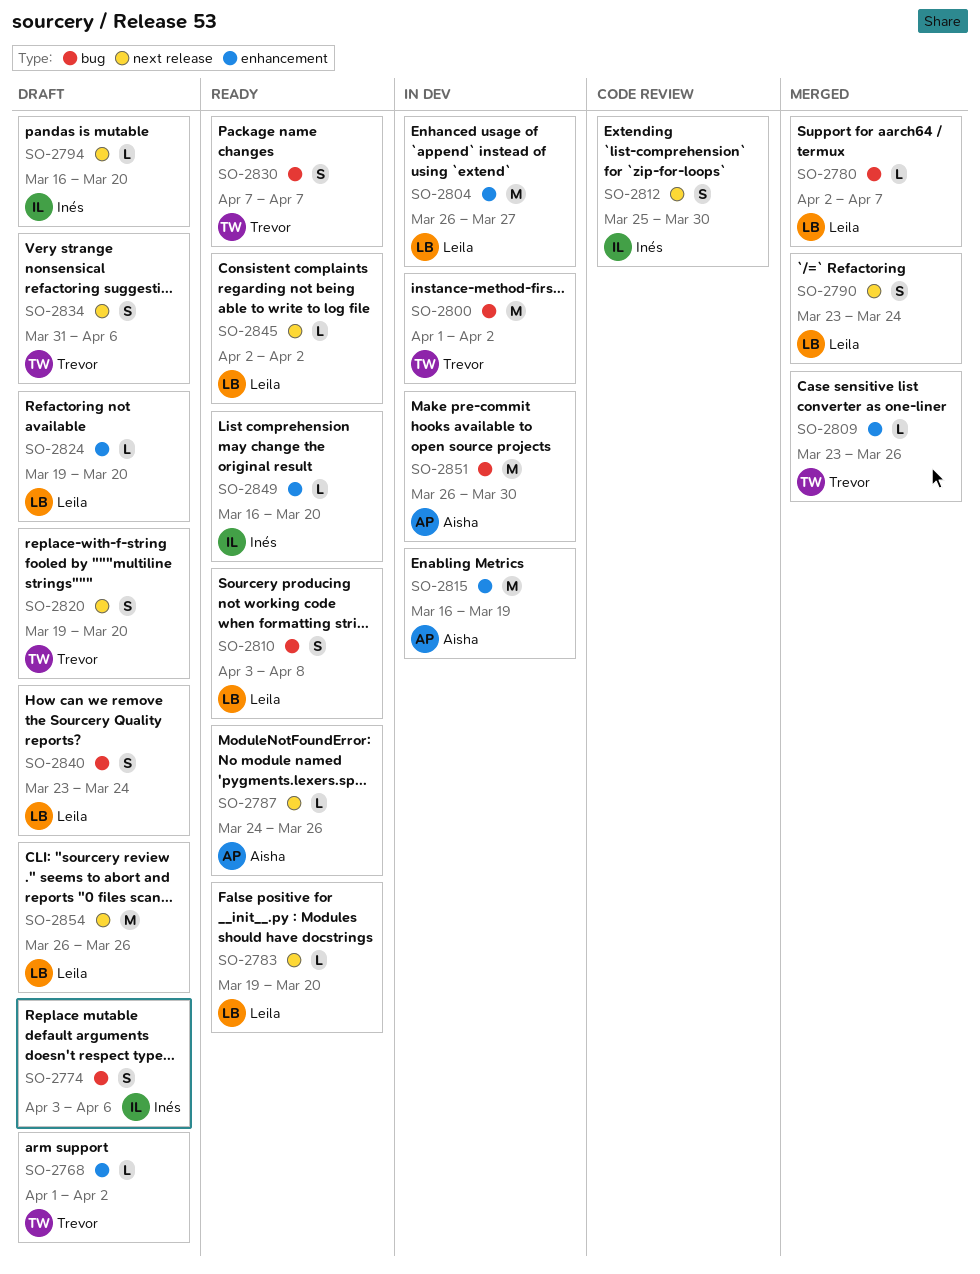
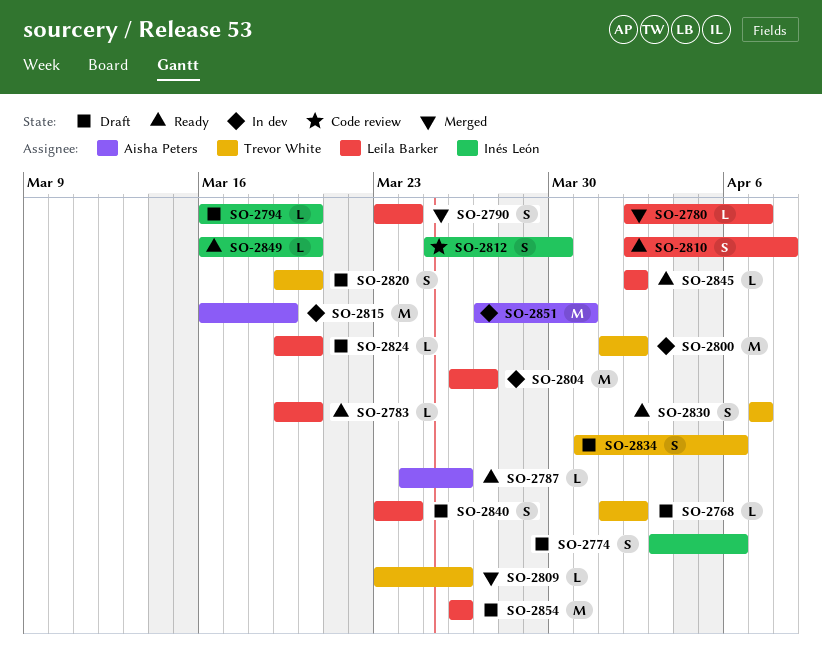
SO-2810, start: Apr 3 -> Apr 2
SO-2851, start: Mar 26 -> Mar 27
SO-2851, due: Mar 30 -> Mar 31

